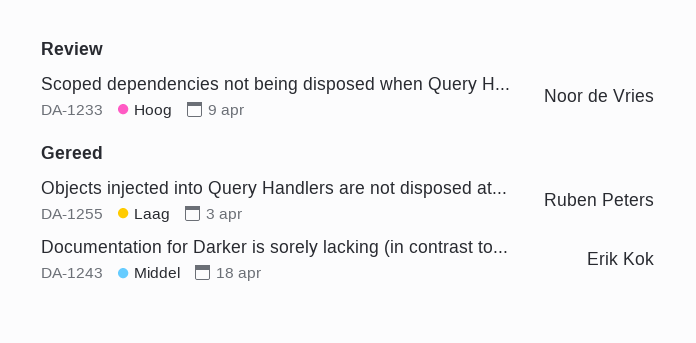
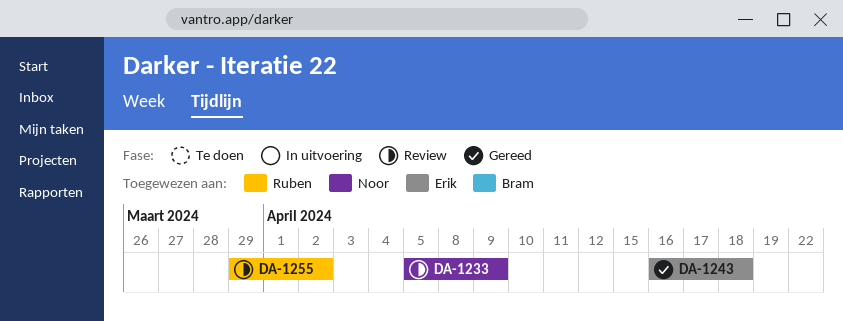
DA-1255, status: Gereed -> Review
DA-1255, due: Apr 3 -> Apr 2

